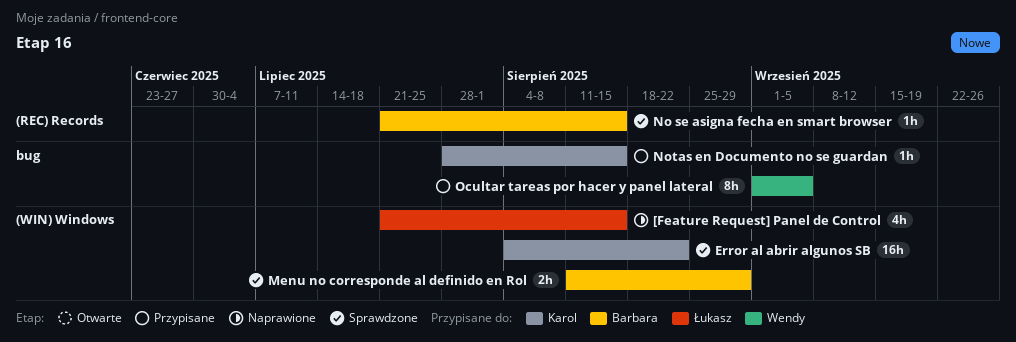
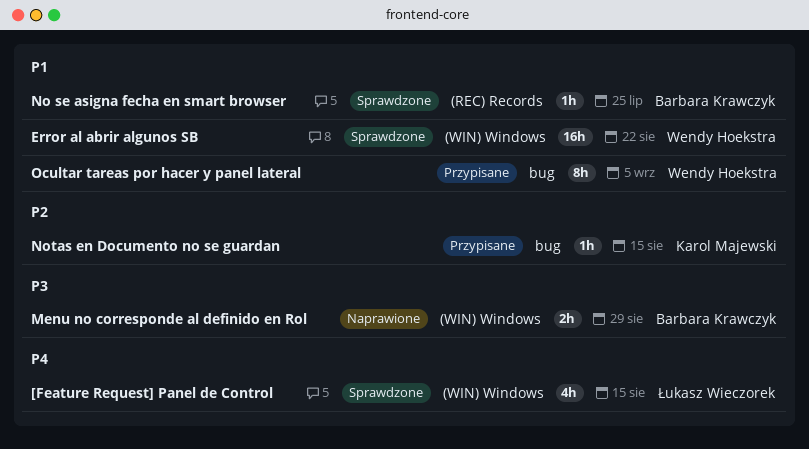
[Feature Request] Panel de Control, status: Naprawione -> Sprawdzone
Error al abrir algunos SB, owner: Karol Majewski -> Wendy Hoekstra
Menu no corresponde al definido en Rol, status: Sprawdzone -> Naprawione
No se asigna fecha en smart browser, due: Aug 15 -> Jul 25

